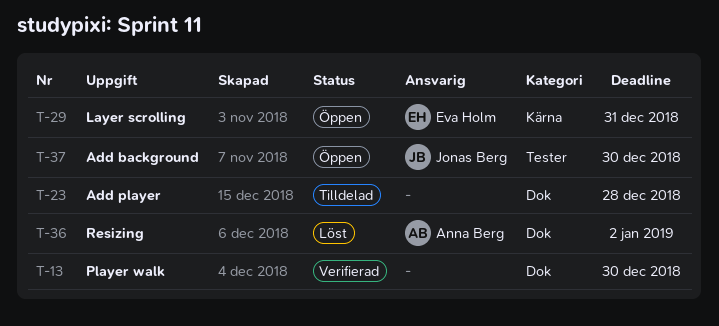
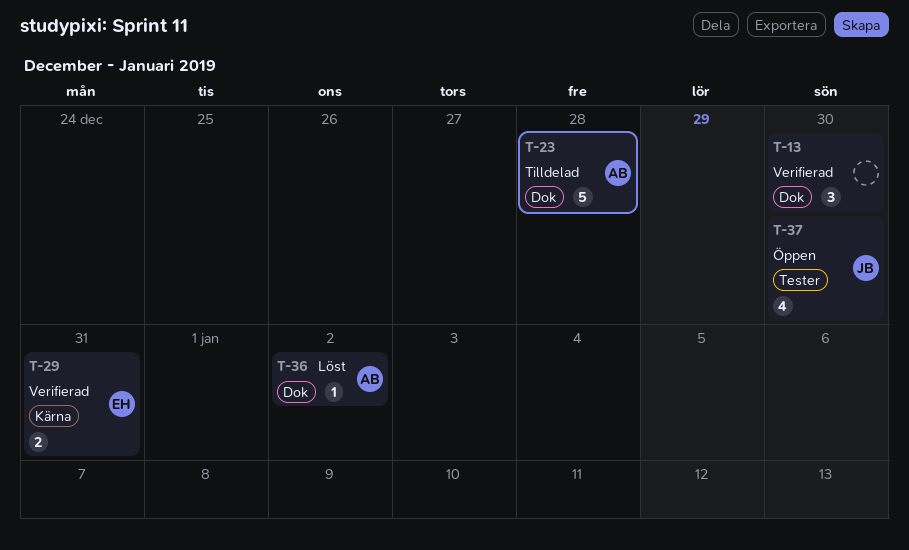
T-23, owner: none -> Anna Berg
T-29, status: Öppen -> Verifierad

